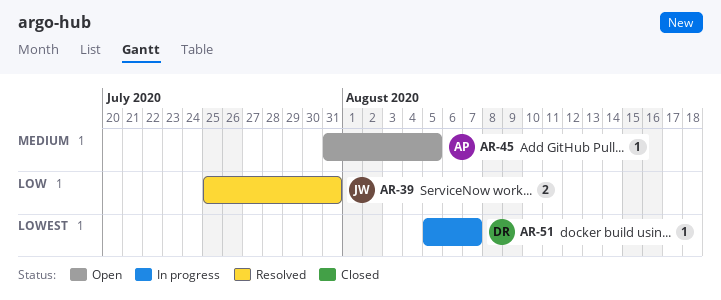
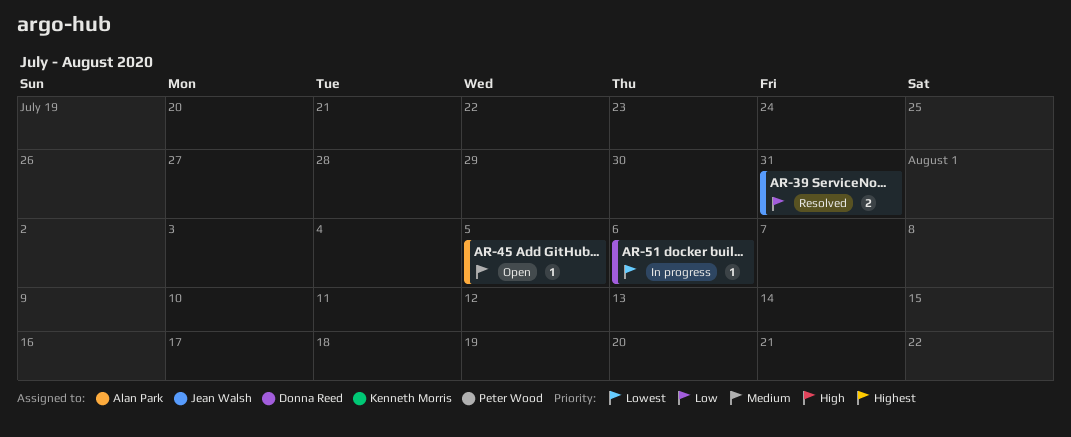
AR-51, due: Aug 7 -> Aug 6

